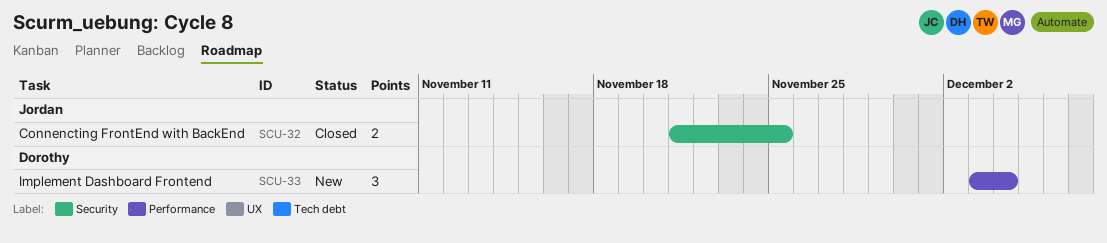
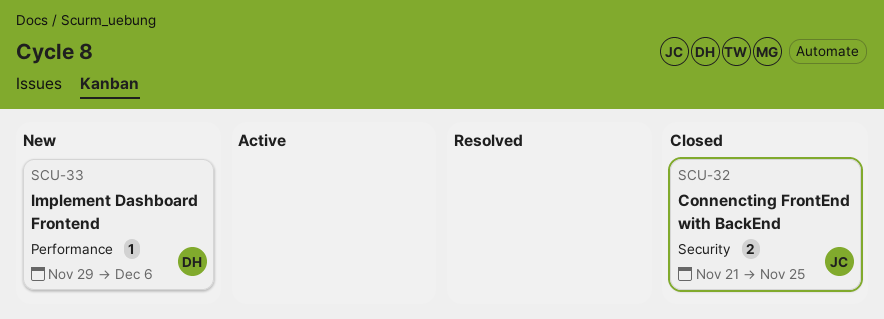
SCU-33, estimate: 3 -> 1
SCU-33, start: Dec 3 -> Nov 29
SCU-33, due: Dec 4 -> Dec 6

